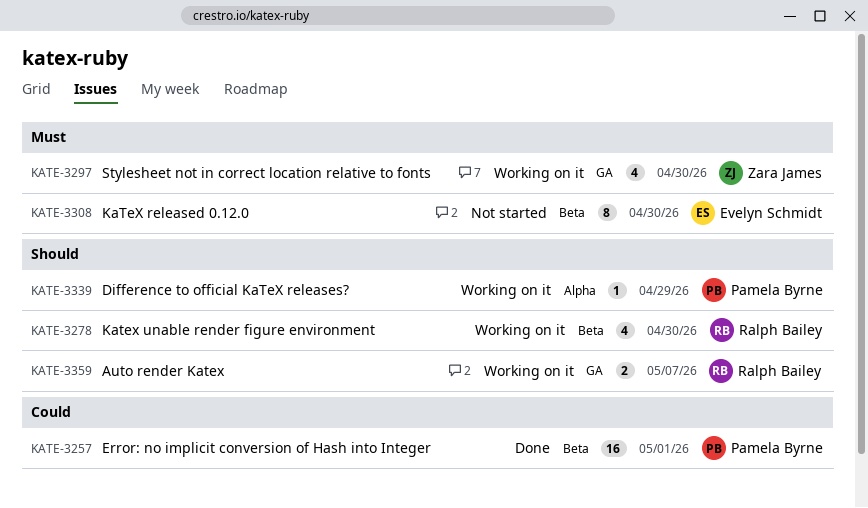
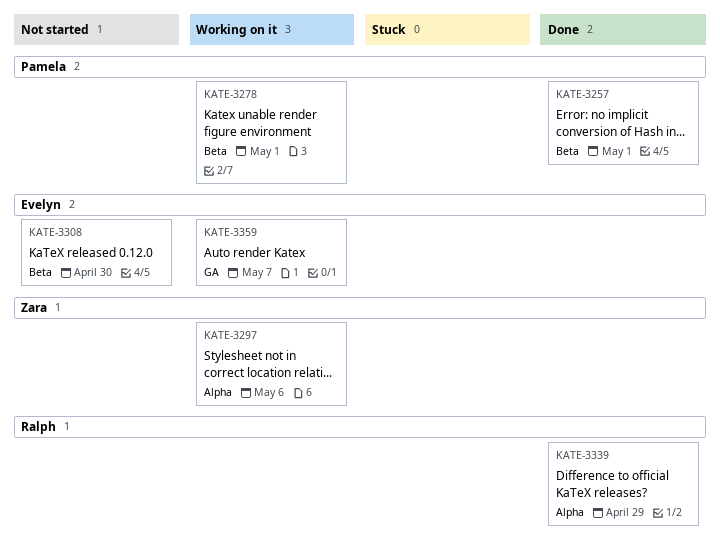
KATE-3278, owner: Ralph Bailey -> Pamela Byrne
KATE-3278, due: Apr 30 -> May 1
KATE-3297, label: GA -> Alpha
KATE-3297, due: Apr 30 -> May 6
KATE-3339, status: Working on it -> Done
KATE-3339, owner: Pamela Byrne -> Ralph Bailey
KATE-3359, owner: Ralph Bailey -> Evelyn Schmidt

